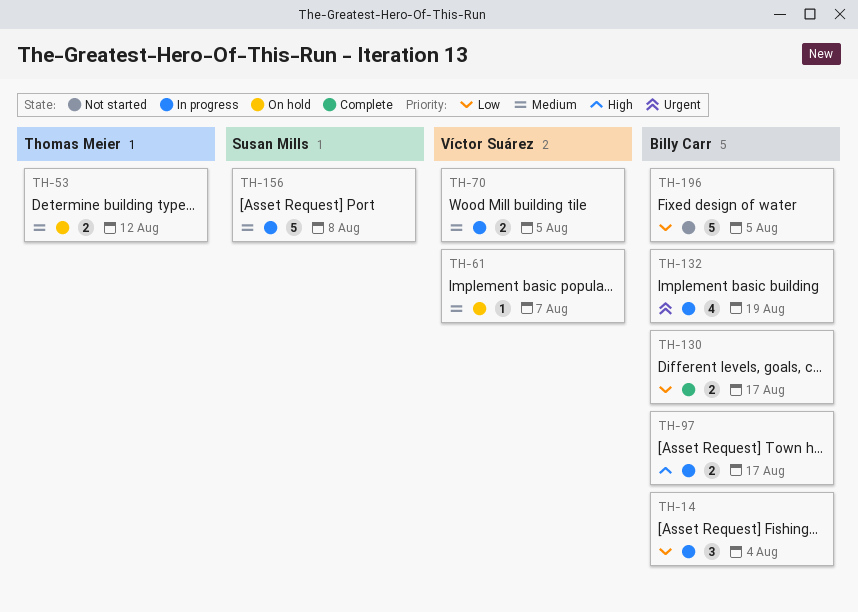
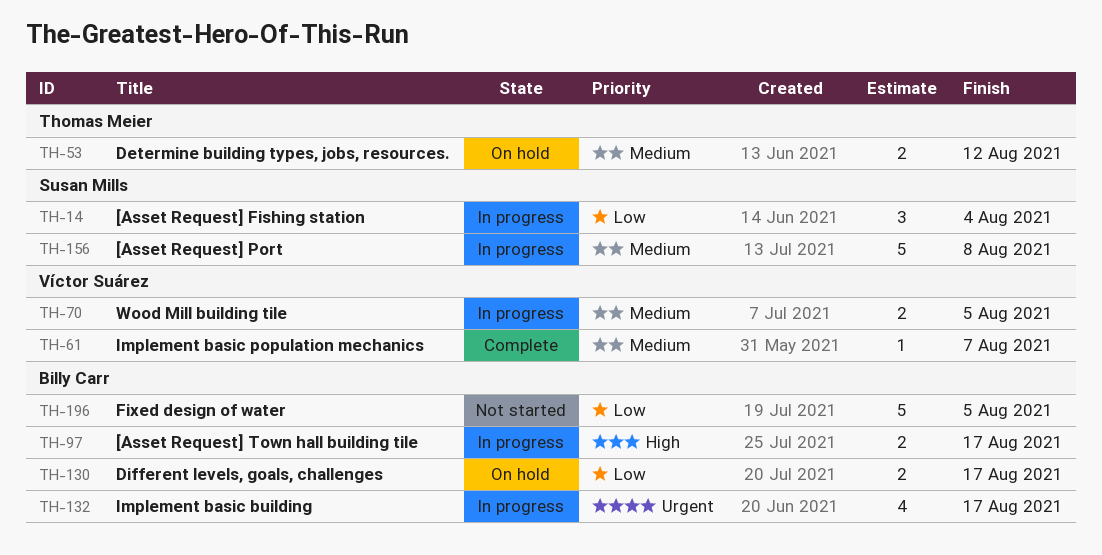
TH-14, owner: Billy Carr -> Susan Mills
TH-61, status: On hold -> Complete
TH-130, status: Complete -> On hold
TH-132, due: Aug 19 -> Aug 17

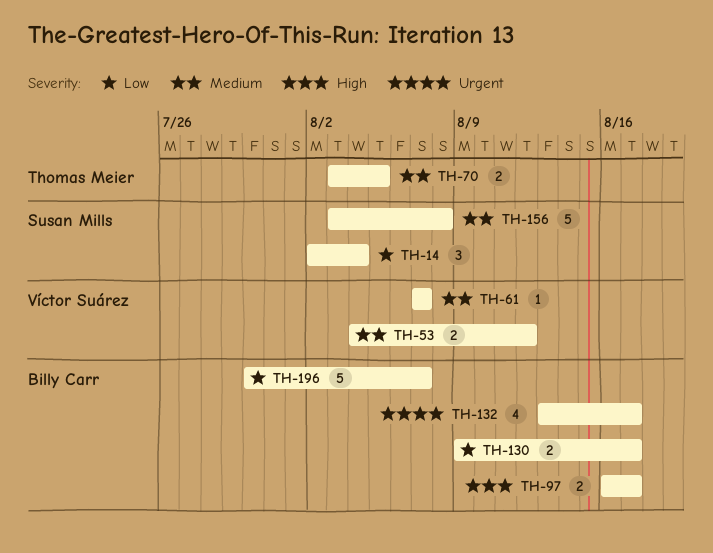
TH-53, owner: Thomas Meier -> Víctor Suárez
TH-70, owner: Víctor Suárez -> Thomas Meier
TH-196, due: Aug 5 -> Aug 7

